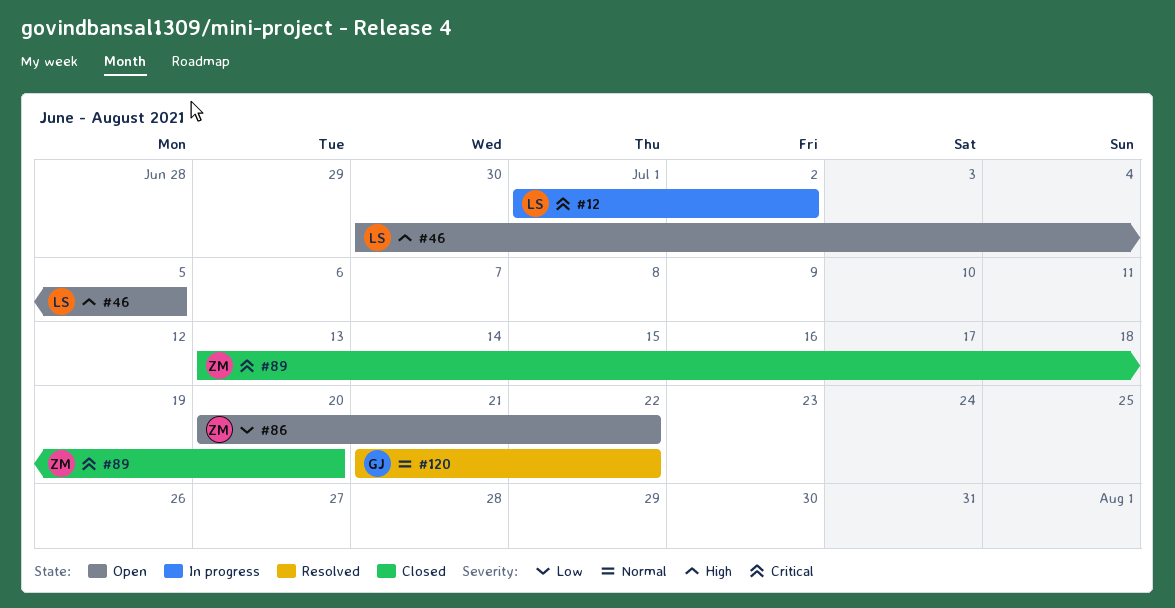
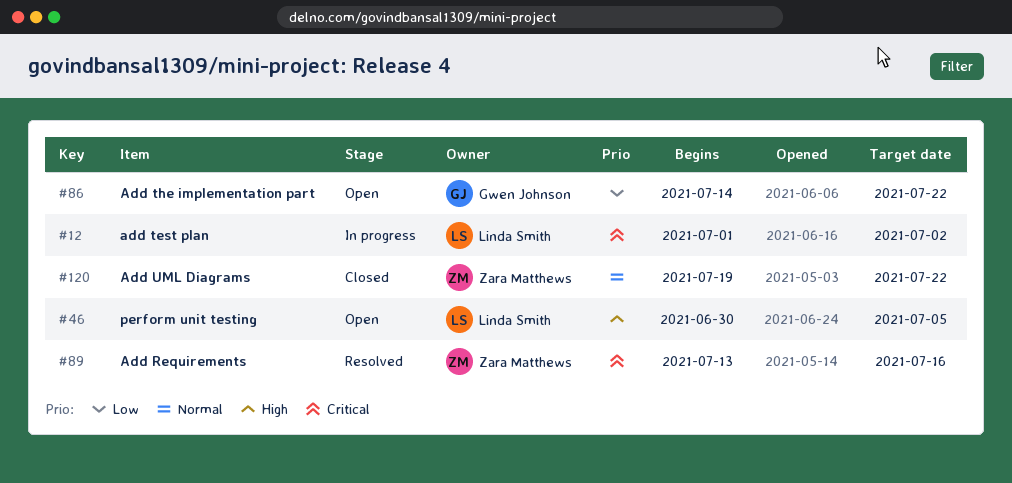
#86, owner: Zara Matthews -> Gwen Johnson
#86, start: Jul 20 -> Jul 14
#89, status: Closed -> Resolved
#89, due: Jul 20 -> Jul 16
#120, status: Resolved -> Closed
#120, owner: Gwen Johnson -> Zara Matthews
#120, start: Jul 21 -> Jul 19

